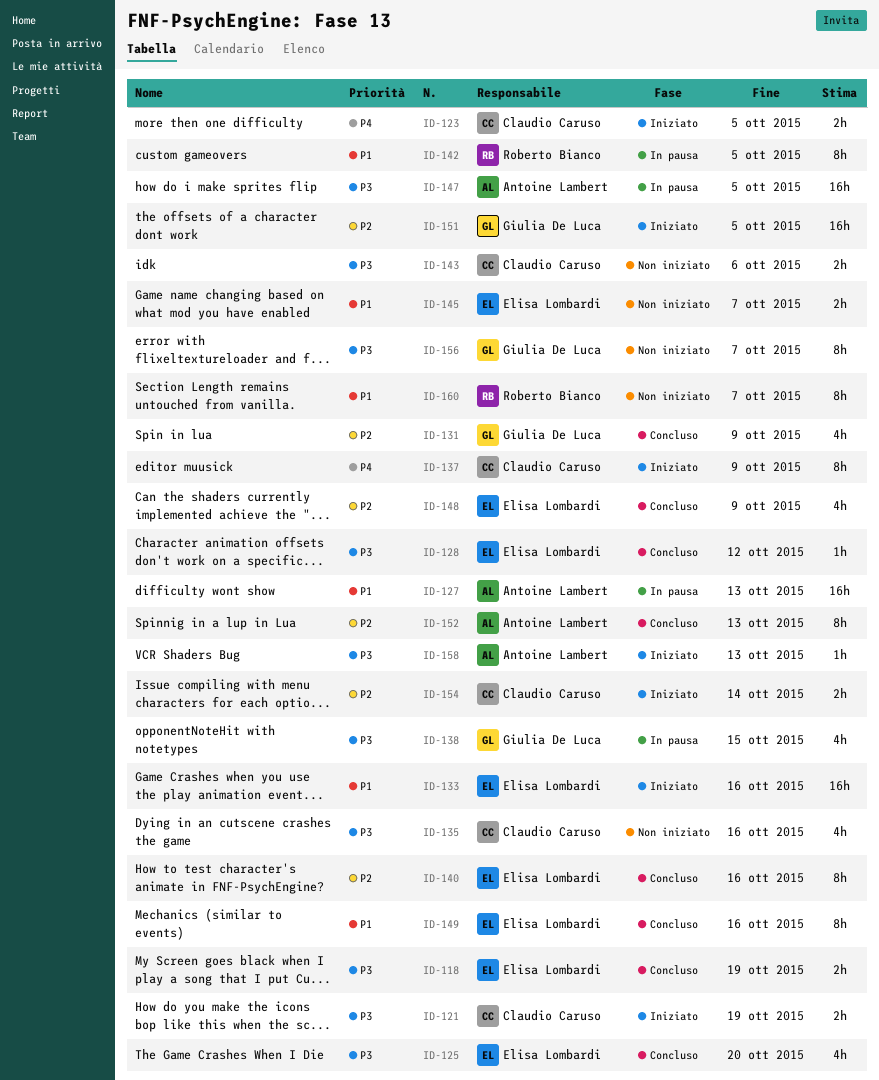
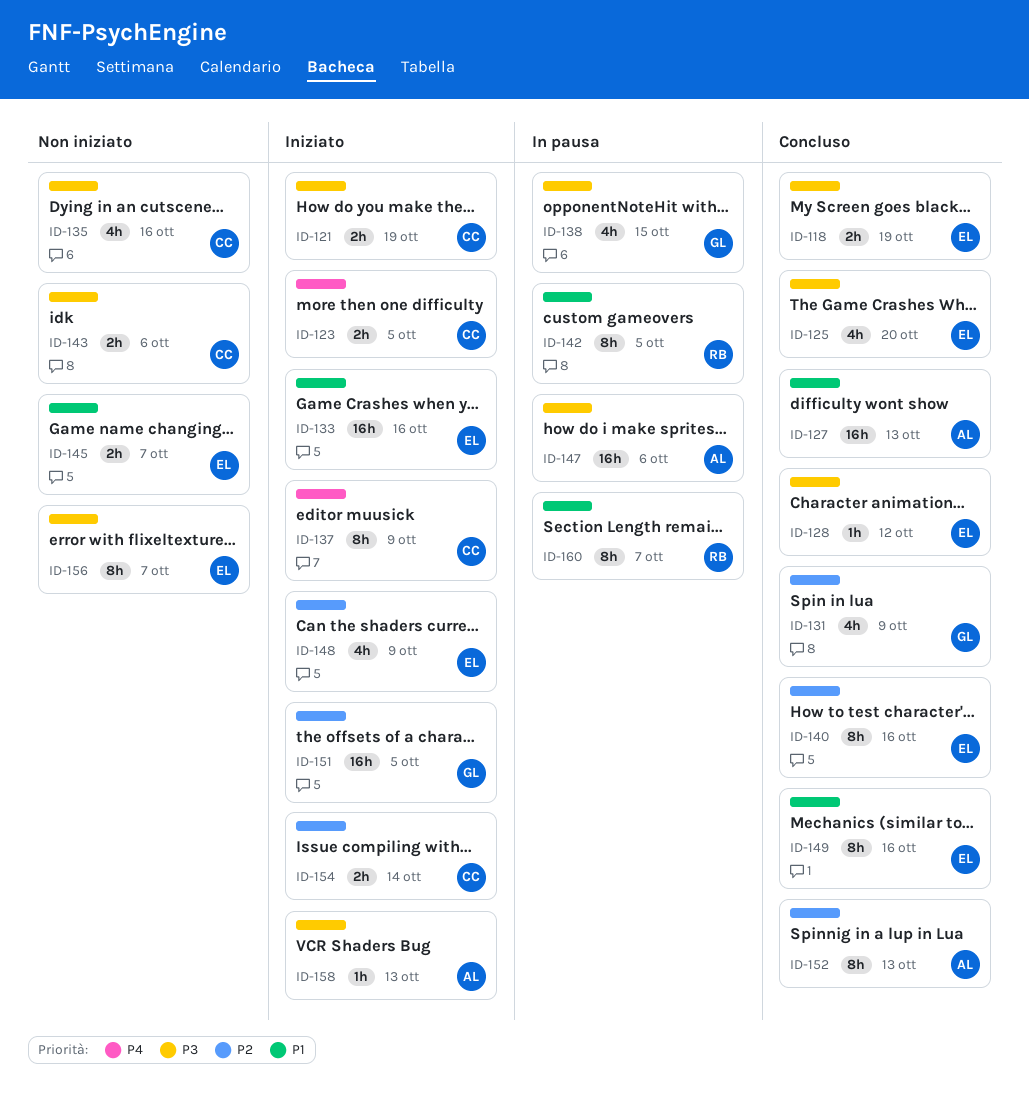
ID-127, status: In pausa -> Concluso
ID-147, due: Oct 5 -> Oct 6
ID-148, status: Concluso -> Iniziato
ID-156, owner: Giulia De Luca -> Elisa Lombardi
ID-160, status: Non iniziato -> In pausa

